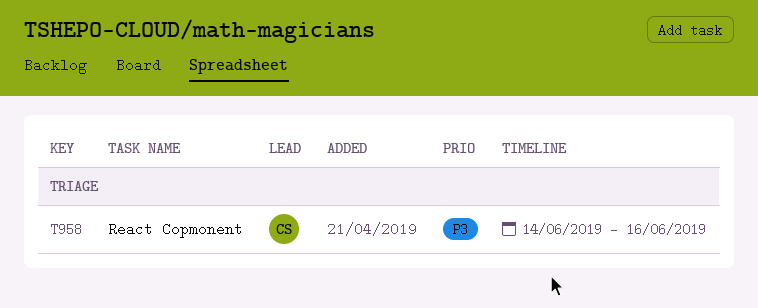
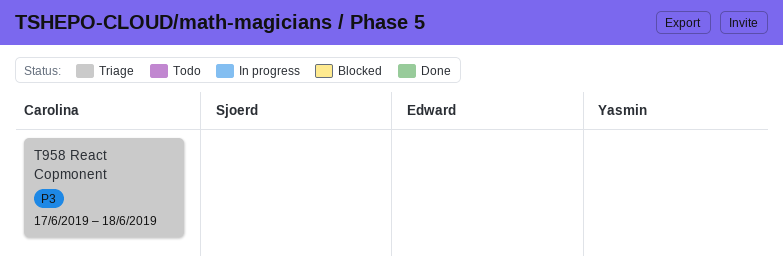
T958, start: Jun 14 -> Jun 17
T958, due: Jun 16 -> Jun 18

